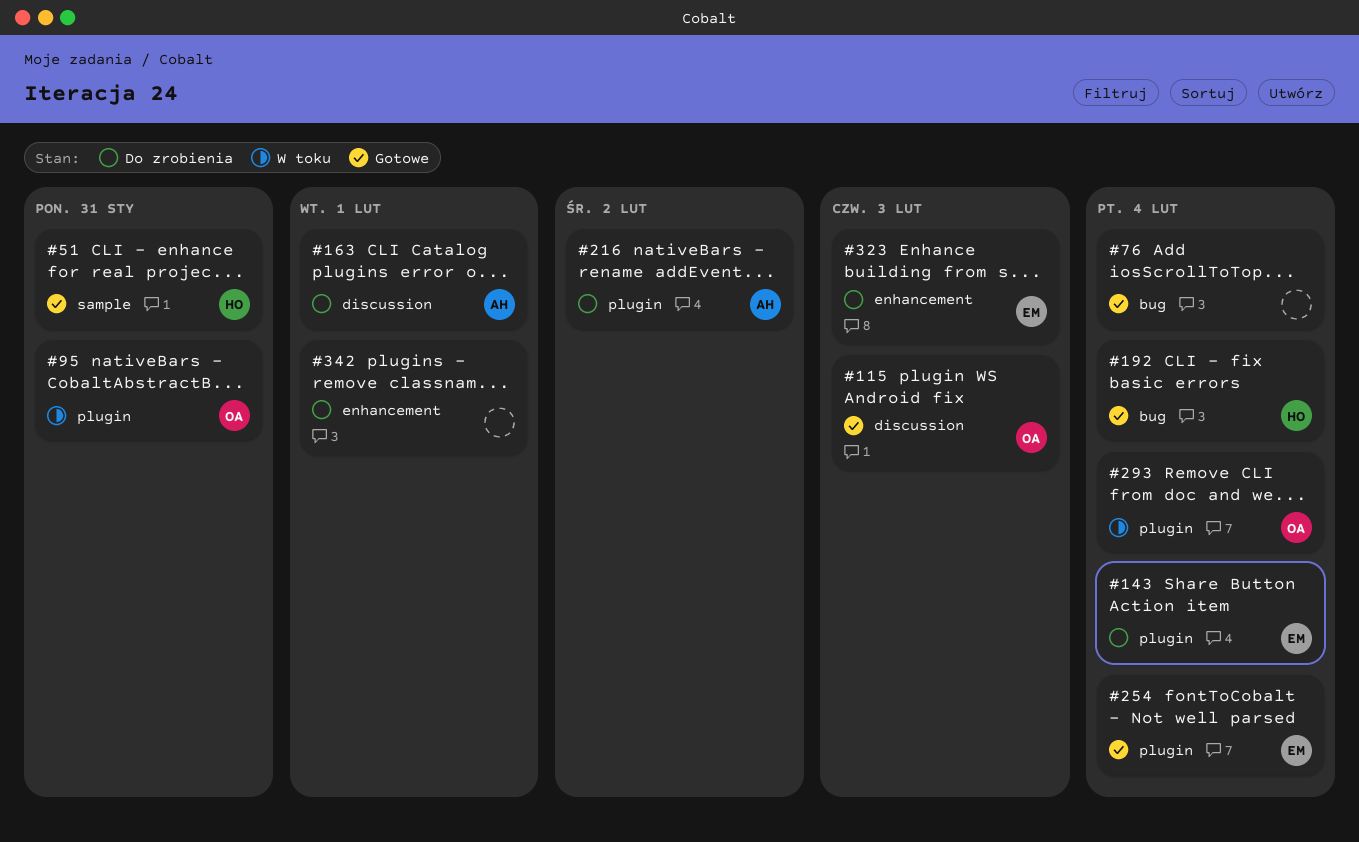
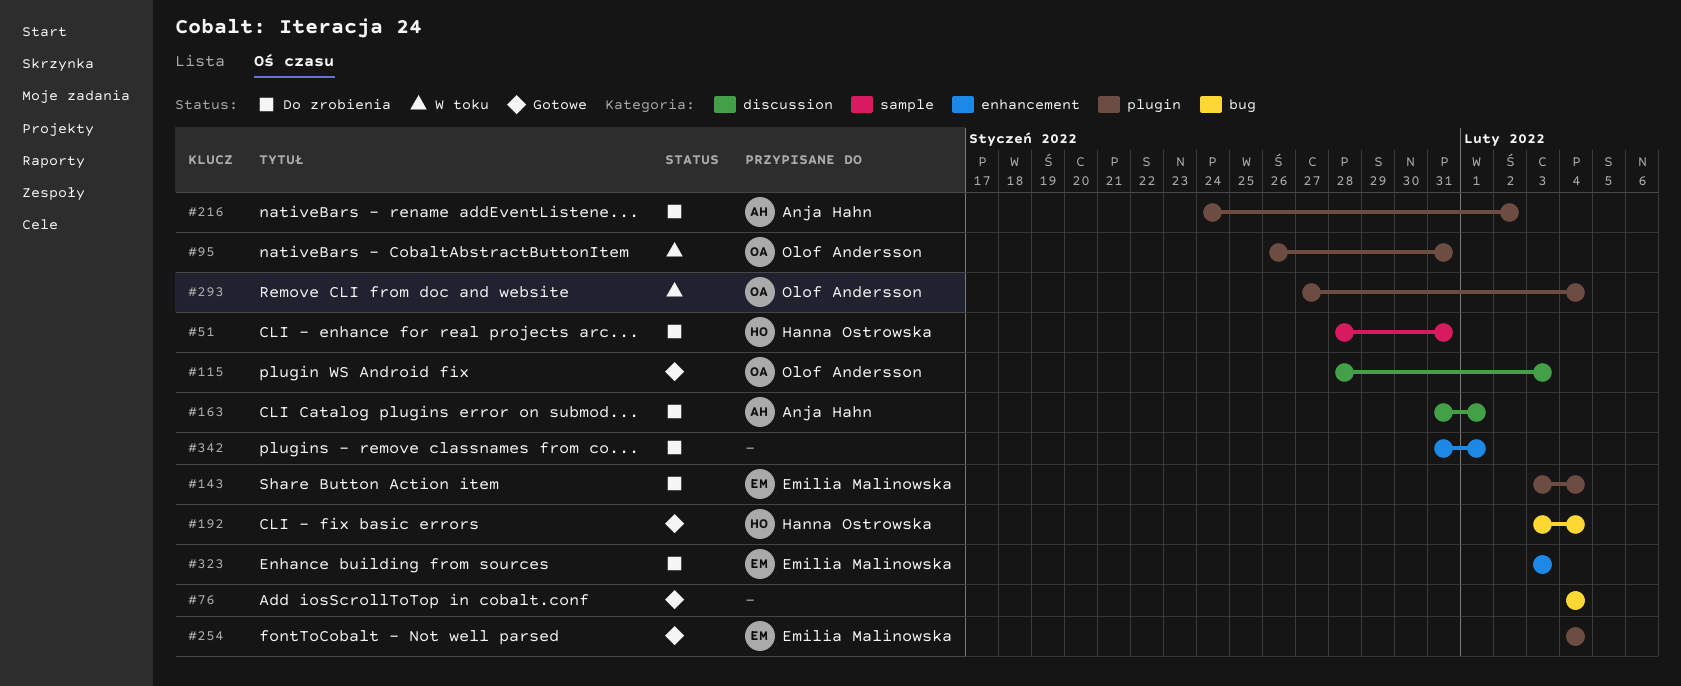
#51, status: Gotowe -> Do zrobienia

